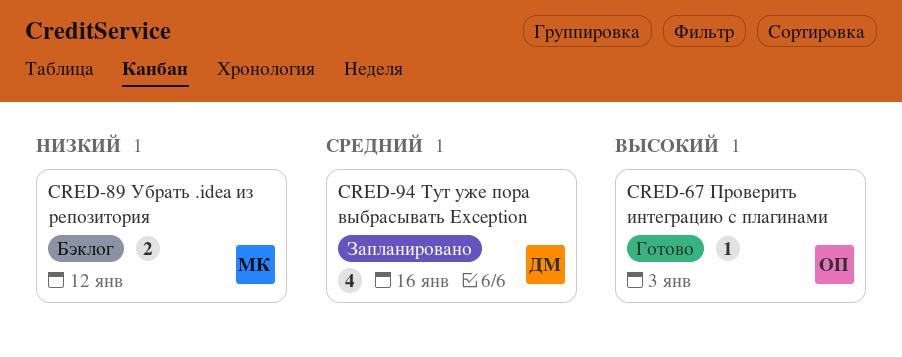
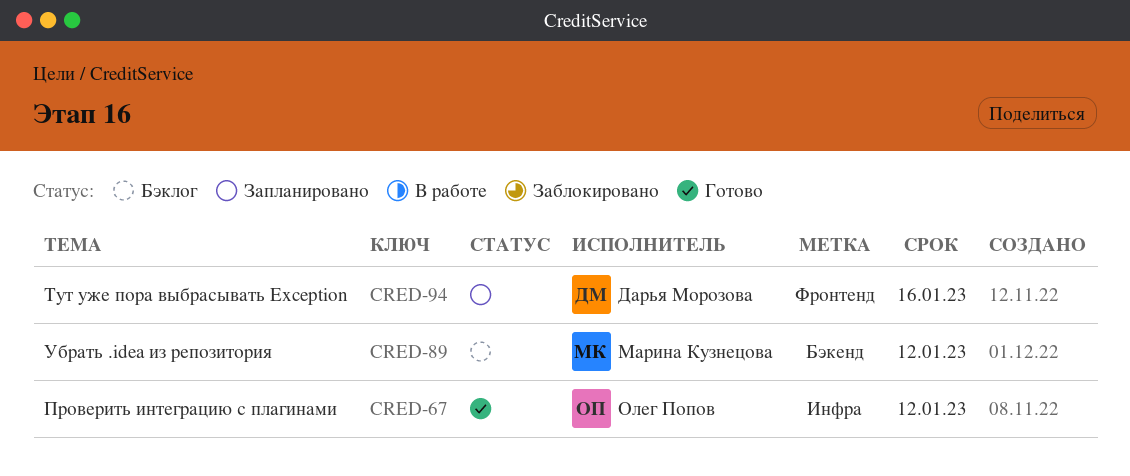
CRED-67, due: Jan 3 -> Jan 12

